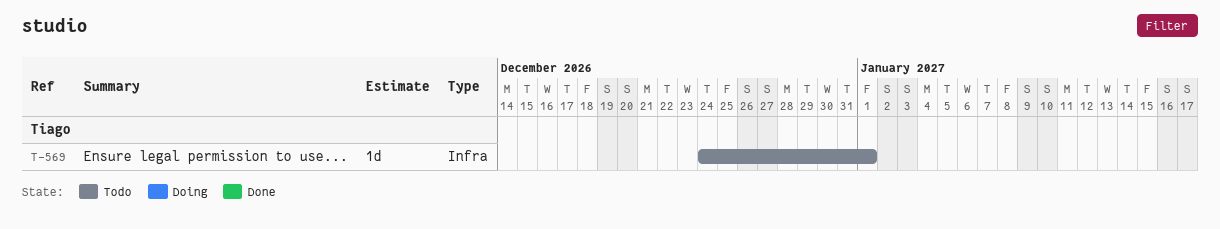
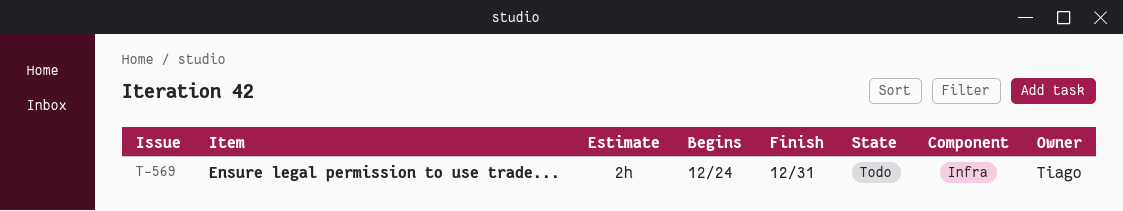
T-569, estimate: 1d -> 2h
T-569, due: Jan 1 -> Dec 31

